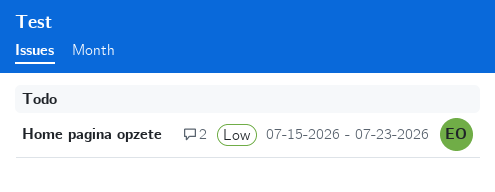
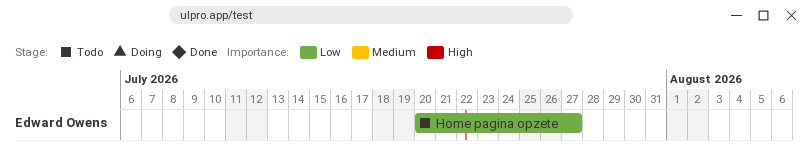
Home pagina opzete, start: Jul 15 -> Jul 20
Home pagina opzete, due: Jul 23 -> Jul 27

